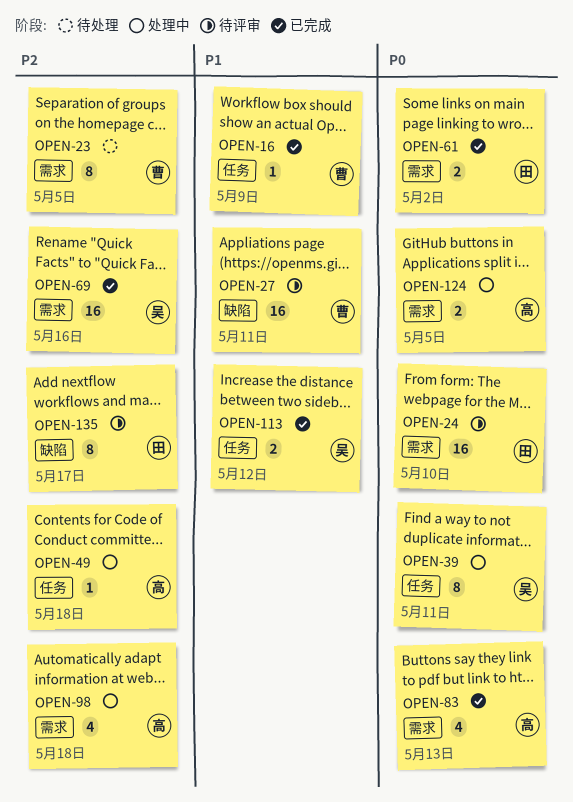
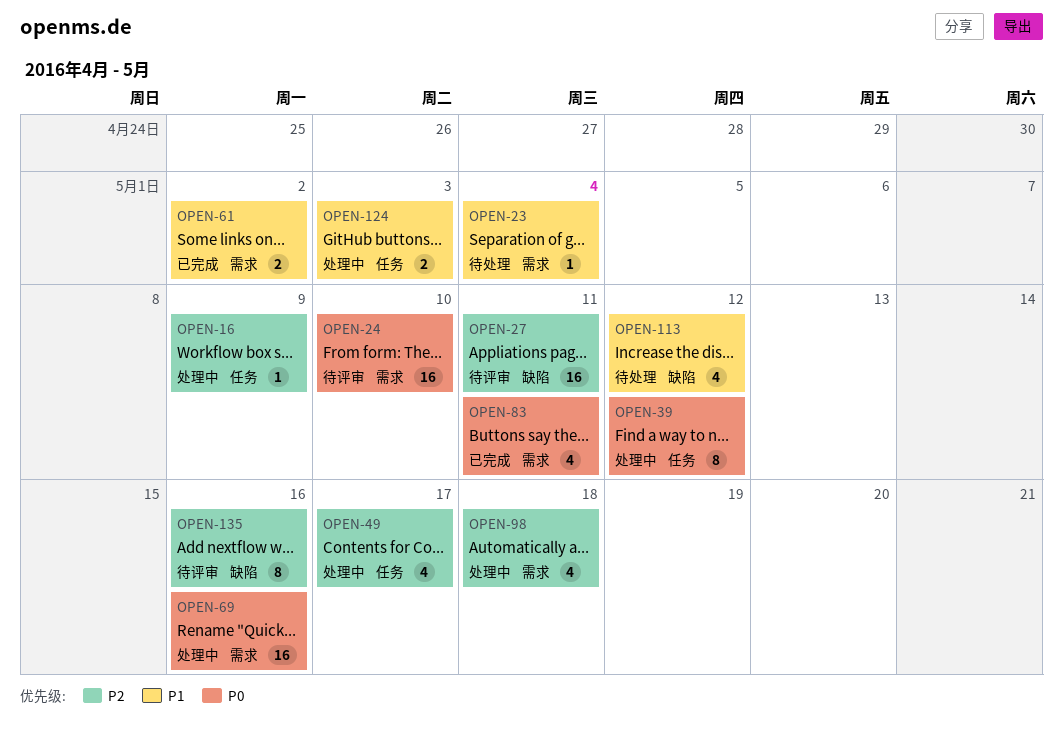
OPEN-16, status: 已完成 -> 处理中
OPEN-16, priority: P1 -> P2
OPEN-23, priority: P2 -> P1
OPEN-23, estimate: 8 -> 1
OPEN-23, due: May 5 -> May 4
OPEN-27, priority: P1 -> P2
OPEN-39, due: May 11 -> May 12
OPEN-49, estimate: 1 -> 4
OPEN-49, due: May 18 -> May 17
OPEN-61, priority: P0 -> P1
OPEN-69, status: 已完成 -> 处理中
OPEN-69, priority: P2 -> P0
OPEN-83, due: May 13 -> May 11
OPEN-113, status: 已完成 -> 待处理
OPEN-113, label: 任务 -> 缺陷
OPEN-113, estimate: 2 -> 4
OPEN-124, priority: P0 -> P1
OPEN-124, label: 需求 -> 任务
OPEN-124, due: May 5 -> May 3
OPEN-135, due: May 17 -> May 16

